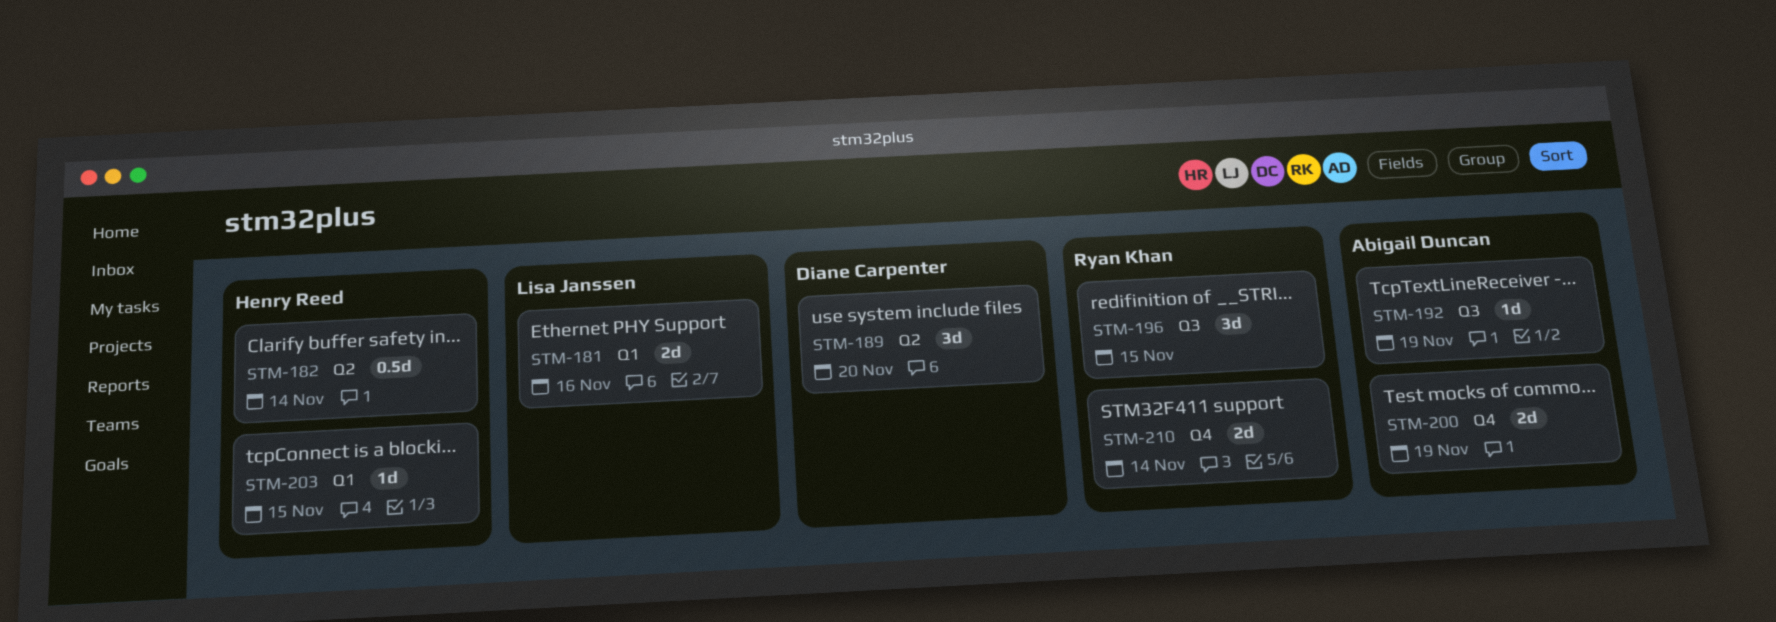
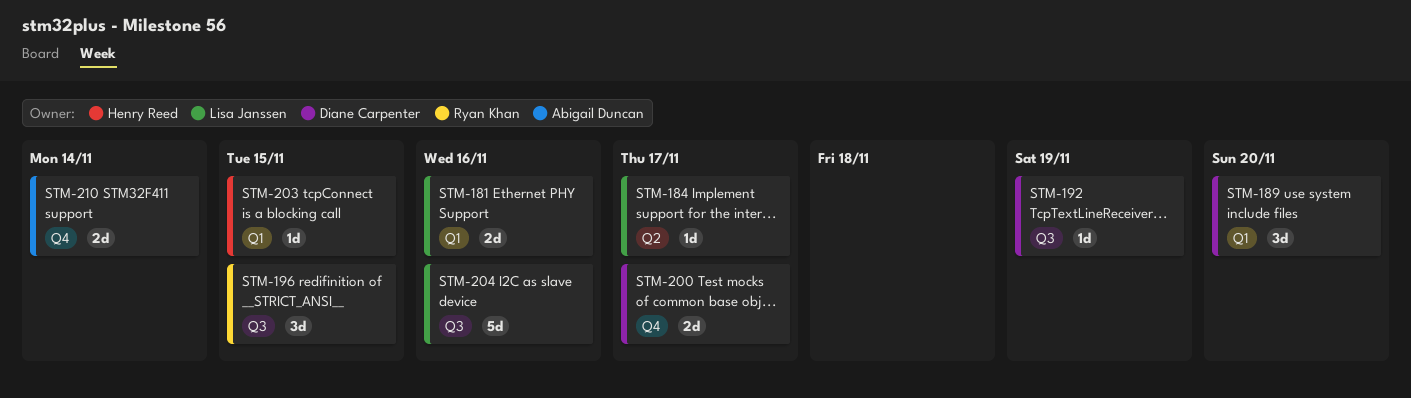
STM-182: present -> none
STM-184: none -> present
STM-189, label: Q2 -> Q1
STM-192, owner: Abigail Duncan -> Diane Carpenter
STM-200, owner: Abigail Duncan -> Diane Carpenter
STM-200, due: Nov 19 -> Nov 17
STM-204: none -> present
STM-210, owner: Ryan Khan -> Abigail Duncan

